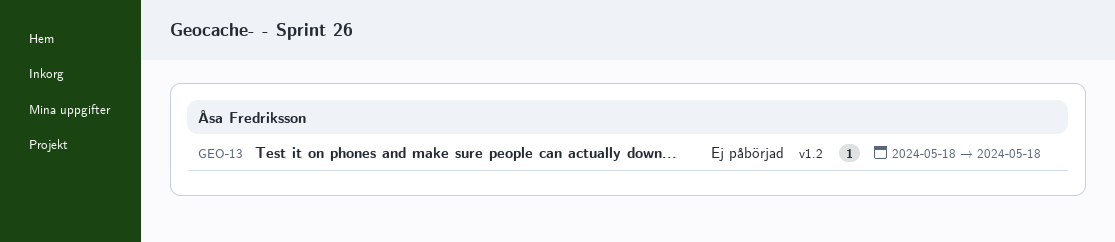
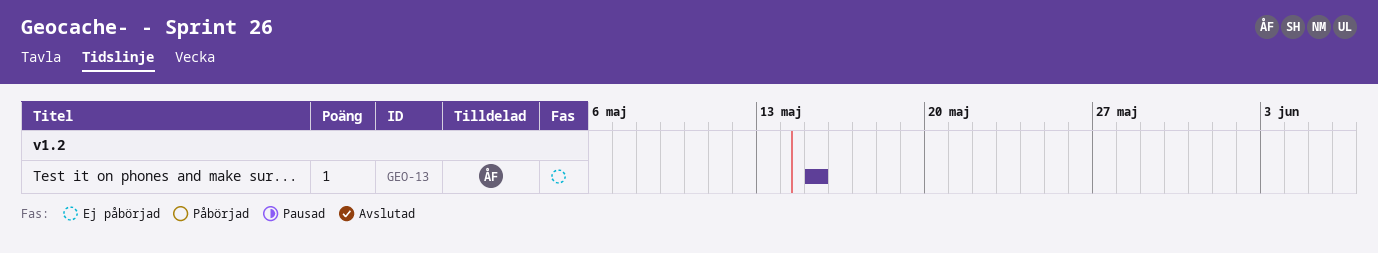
GEO-13, start: May 18 -> May 15
GEO-13, due: May 18 -> May 15

